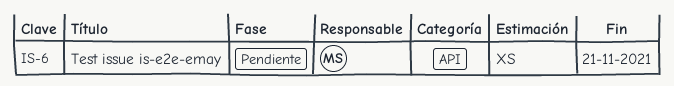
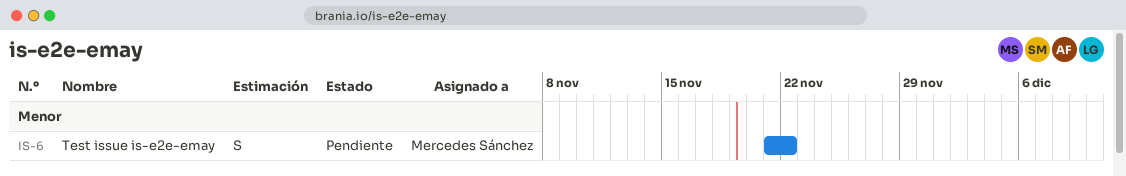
IS-6, estimate: XS -> S
IS-6, due: Nov 21 -> Nov 22

